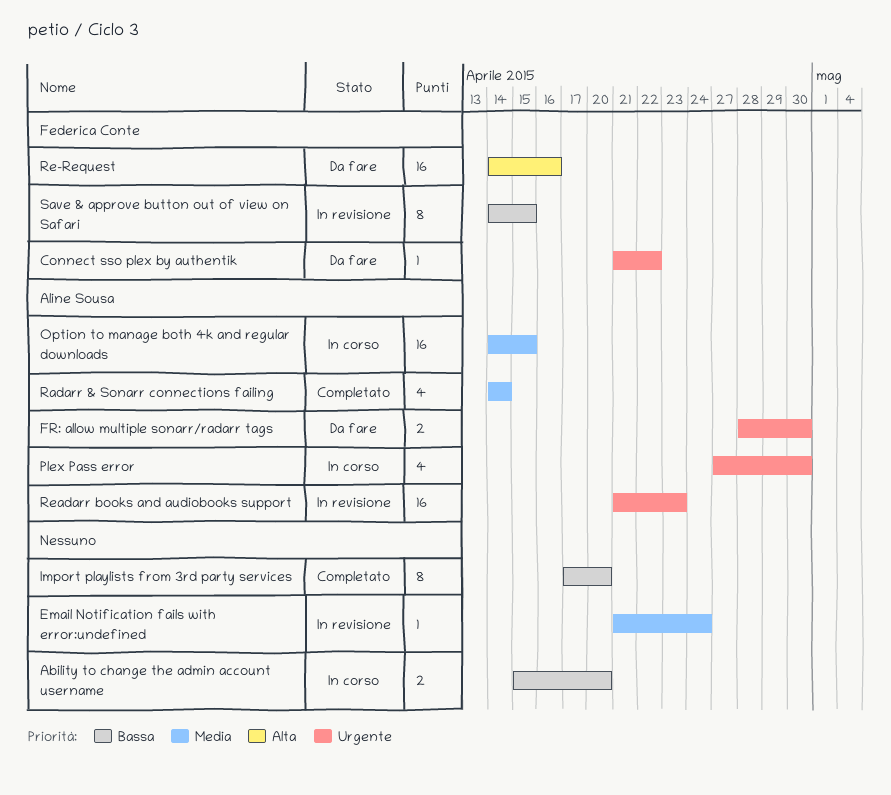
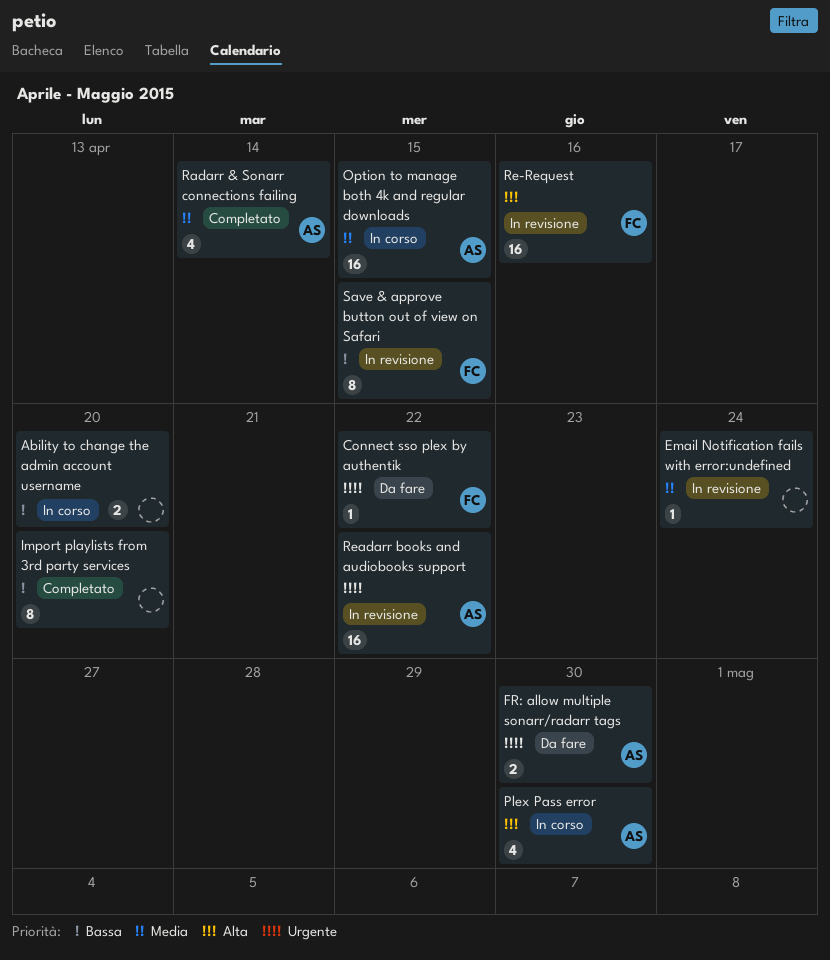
Plex Pass error, priority: Urgente -> Alta
Re-Request, status: Da fare -> In revisione
Readarr books and audiobooks support, due: Apr 23 -> Apr 22

